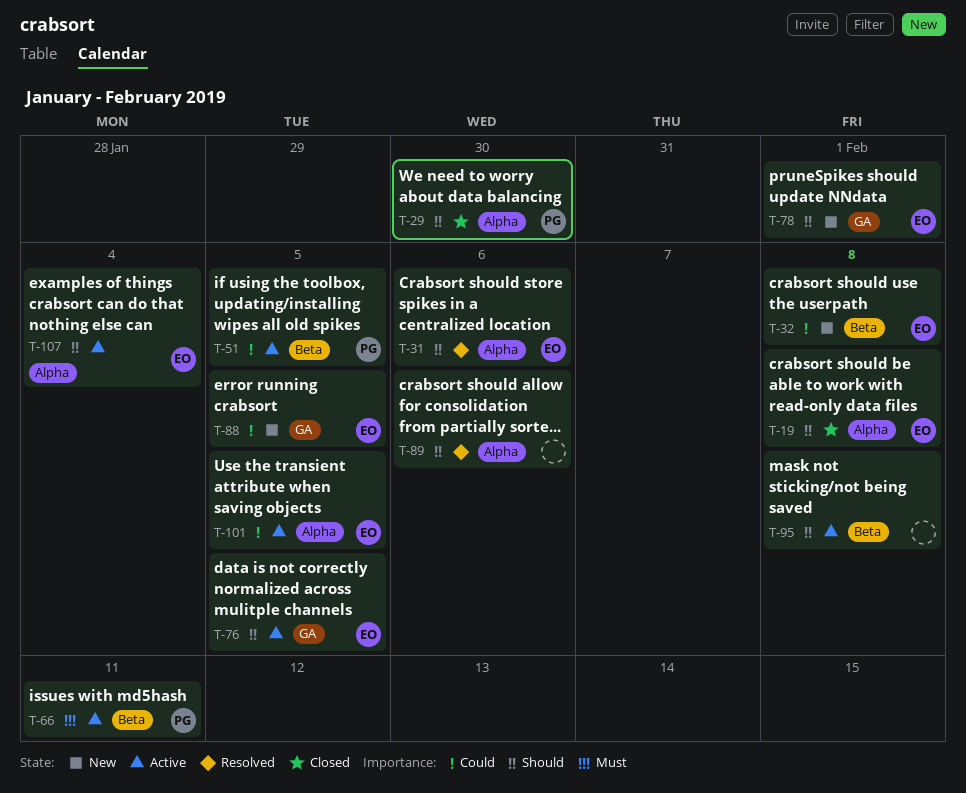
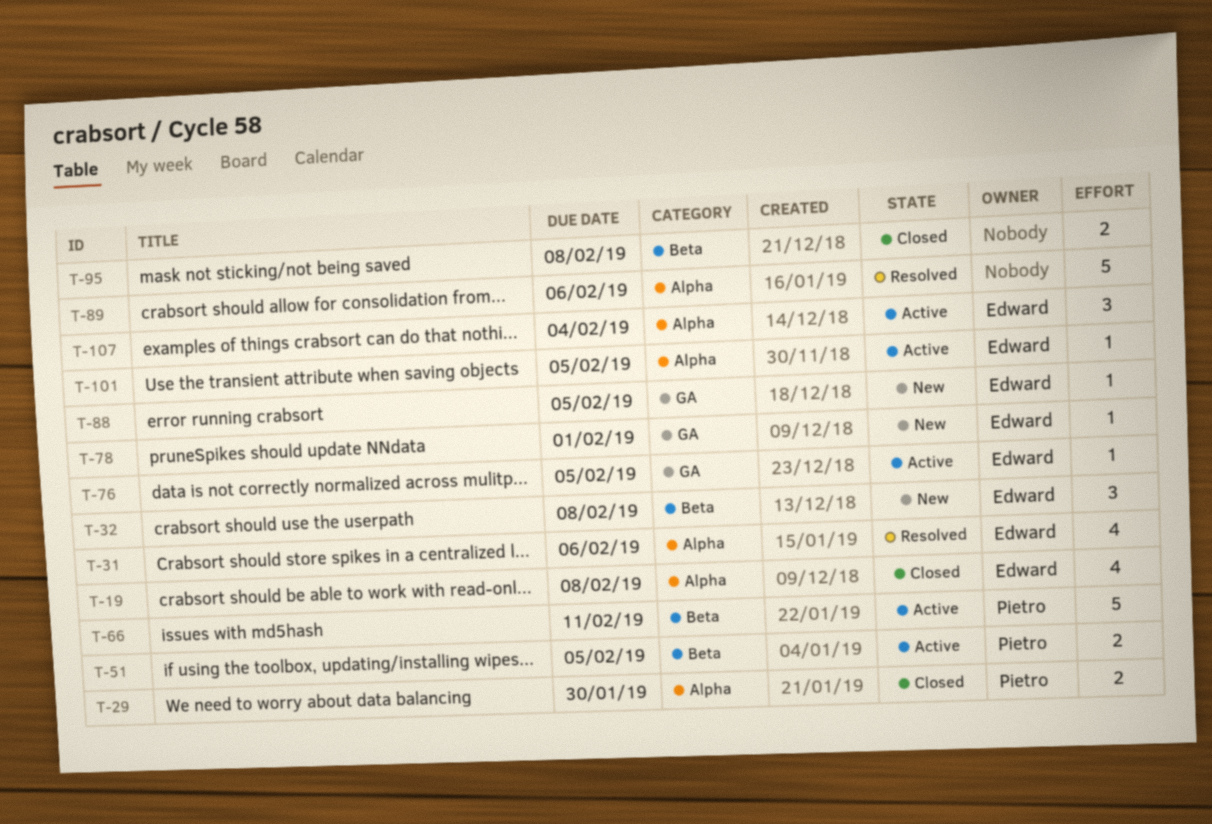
T-95, status: Active -> Closed

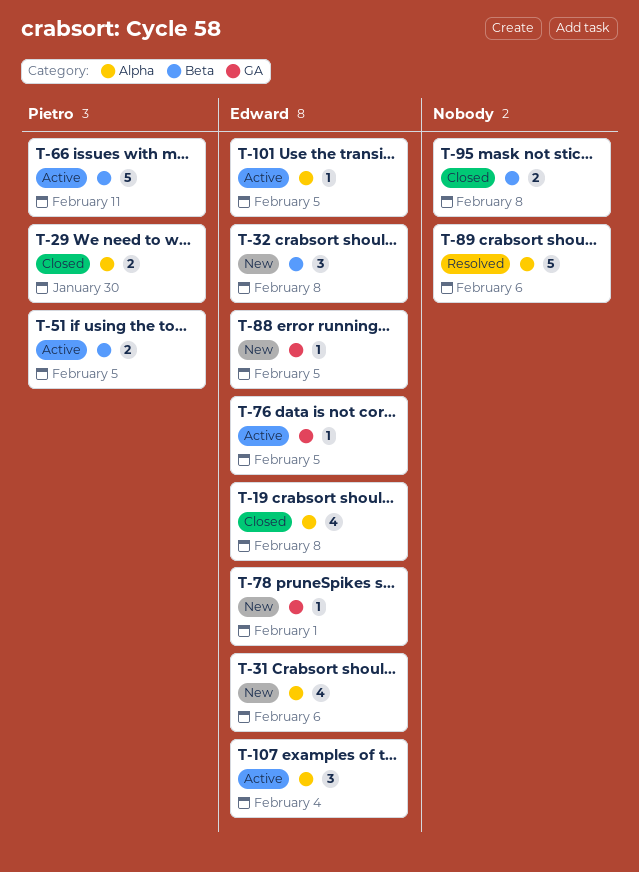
T-31, status: Resolved -> New

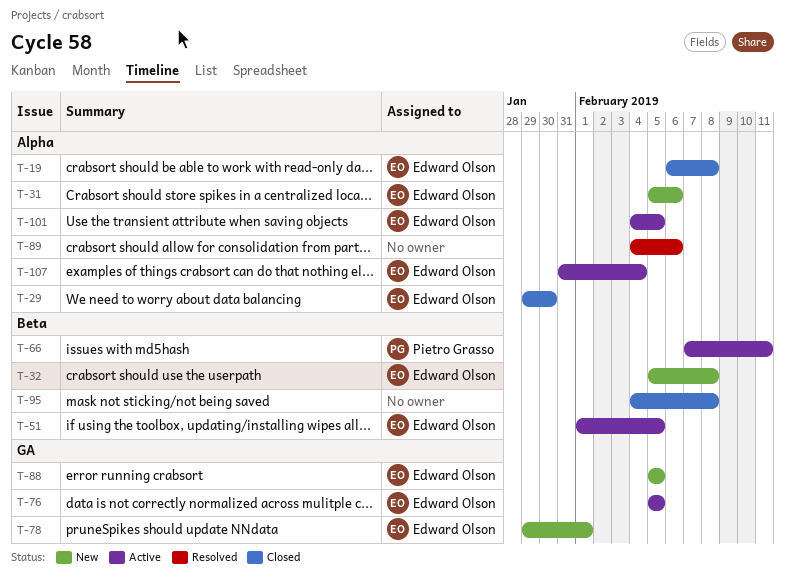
T-29, owner: Pietro Grasso -> Edward Olson
T-51, owner: Pietro Grasso -> Edward Olson

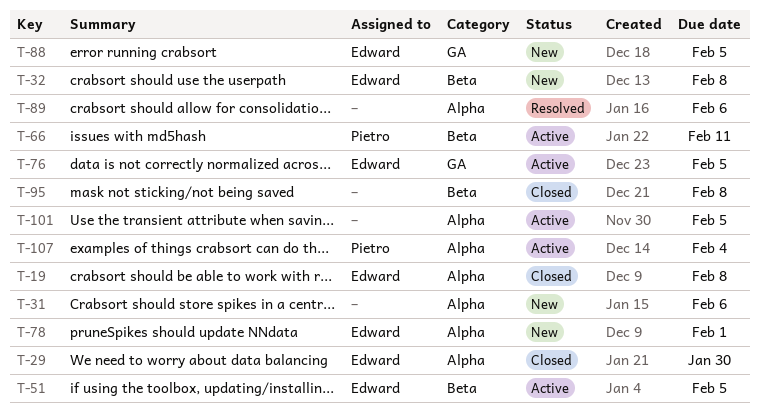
T-31, owner: Edward Olson -> none
T-78, label: GA -> Alpha
T-101, owner: Edward Olson -> none
T-107, owner: Edward Olson -> Pietro Grasso

